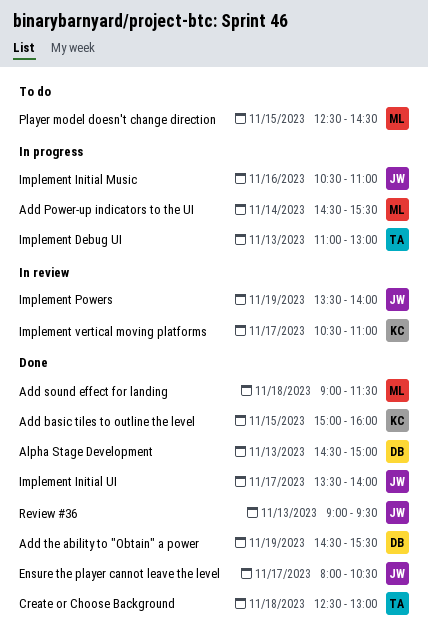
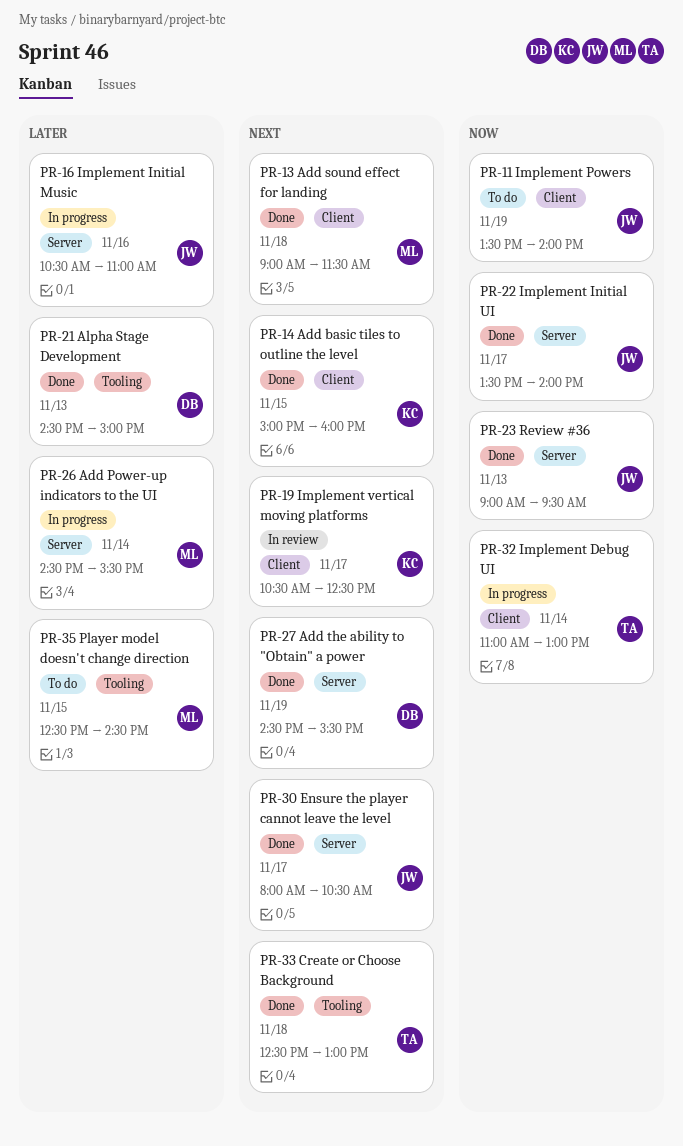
Implement Debug UI, day: Nov 13 -> Nov 14
Implement Powers, status: In review -> To do
Implement vertical moving platforms, ends: 11:00 -> 12:30

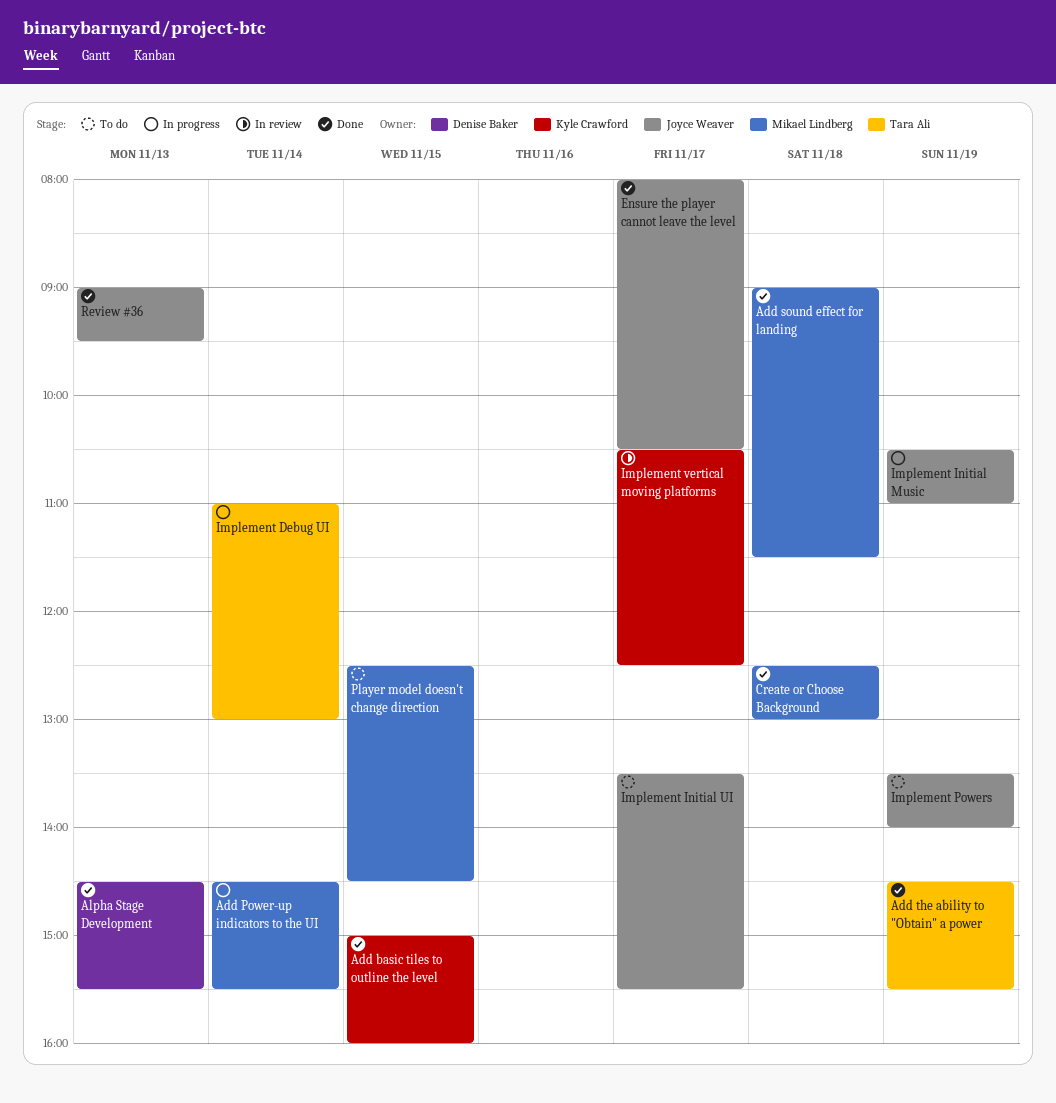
Add the ability to "Obtain" a power, owner: Denise Baker -> Tara Ali
Alpha Stage Development, ends: 15:00 -> 15:30
Create or Choose Background, owner: Tara Ali -> Mikael Lindberg
Implement Initial Music, day: Nov 16 -> Nov 19
Implement Initial UI, status: Done -> To do
Implement Initial UI, ends: 14:00 -> 15:30

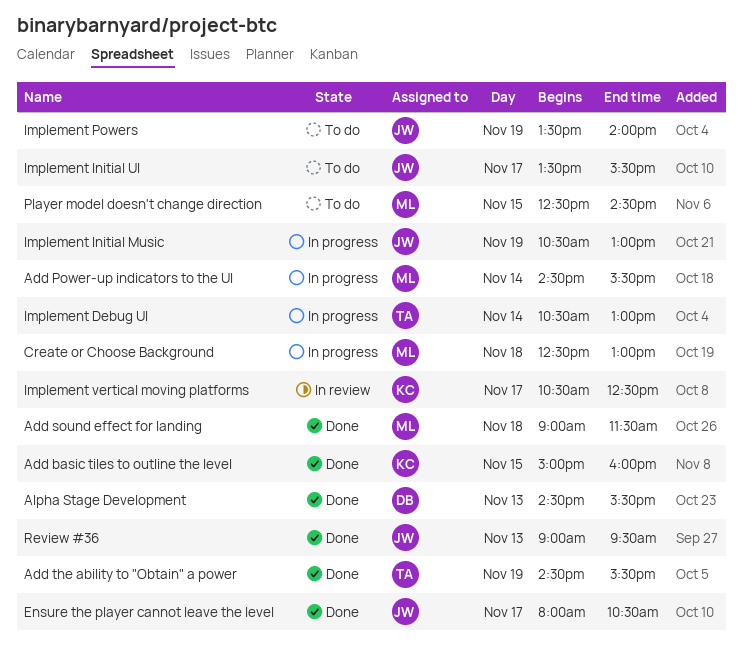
Create or Choose Background, status: Done -> In progress
Implement Debug UI, begins: 11:00 -> 10:30
Implement Initial Music, ends: 11:00 -> 13:00

